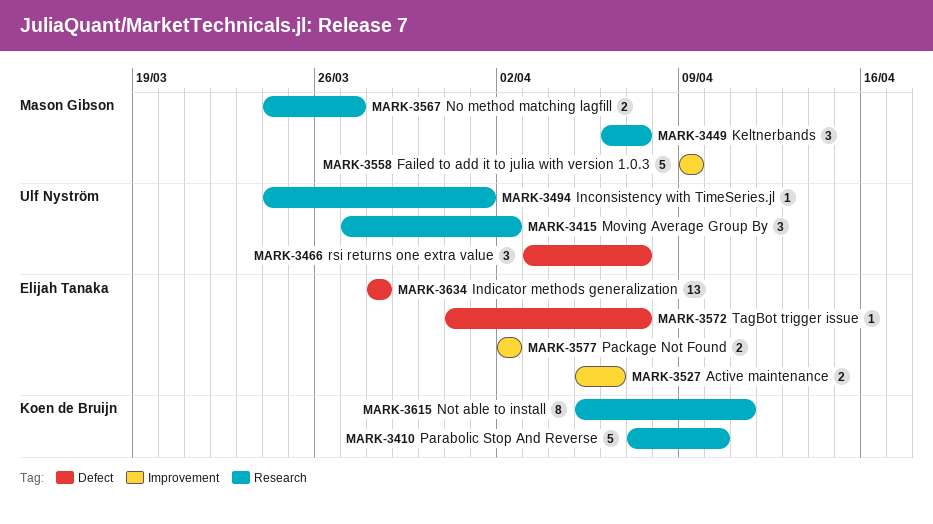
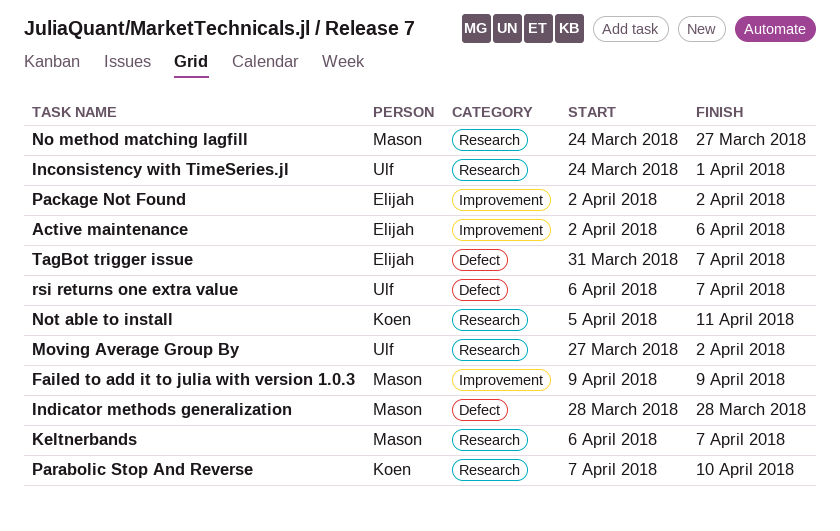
Active maintenance, start: Apr 5 -> Apr 2
Indicator methods generalization, owner: Elijah Tanaka -> Mason Gibson
rsi returns one extra value, start: Apr 3 -> Apr 6

